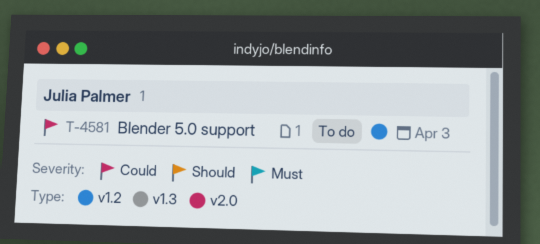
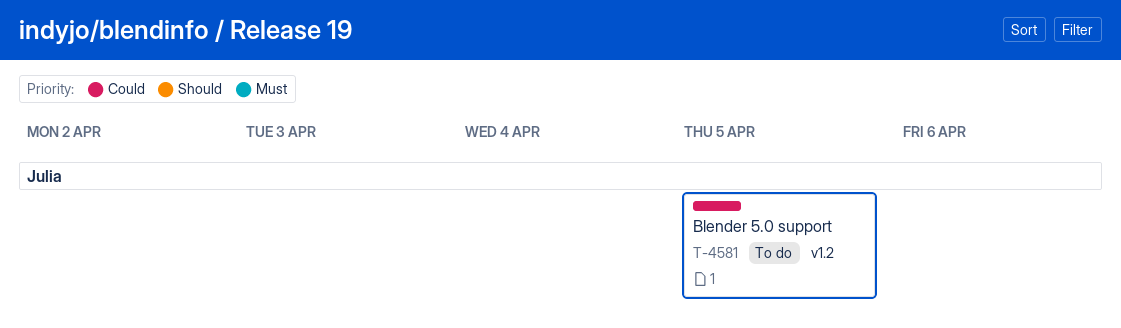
T-4581, due: Apr 3 -> Apr 5

